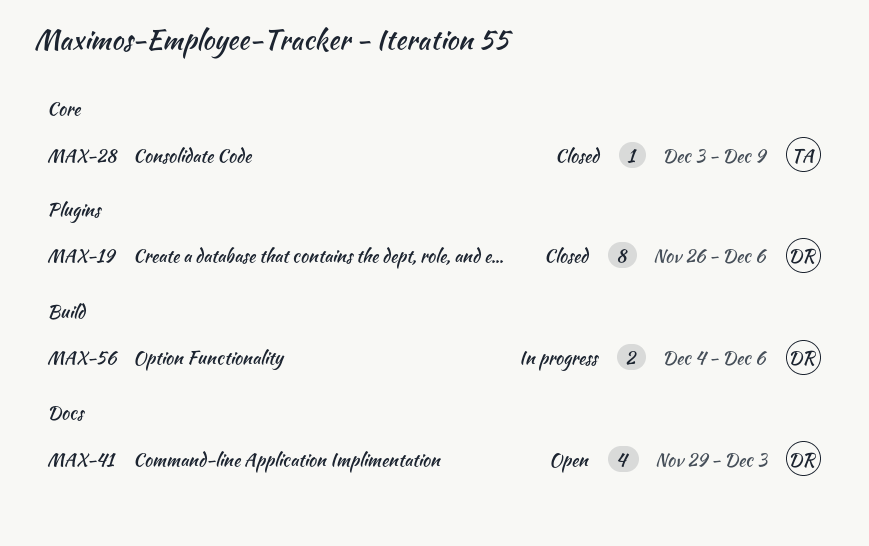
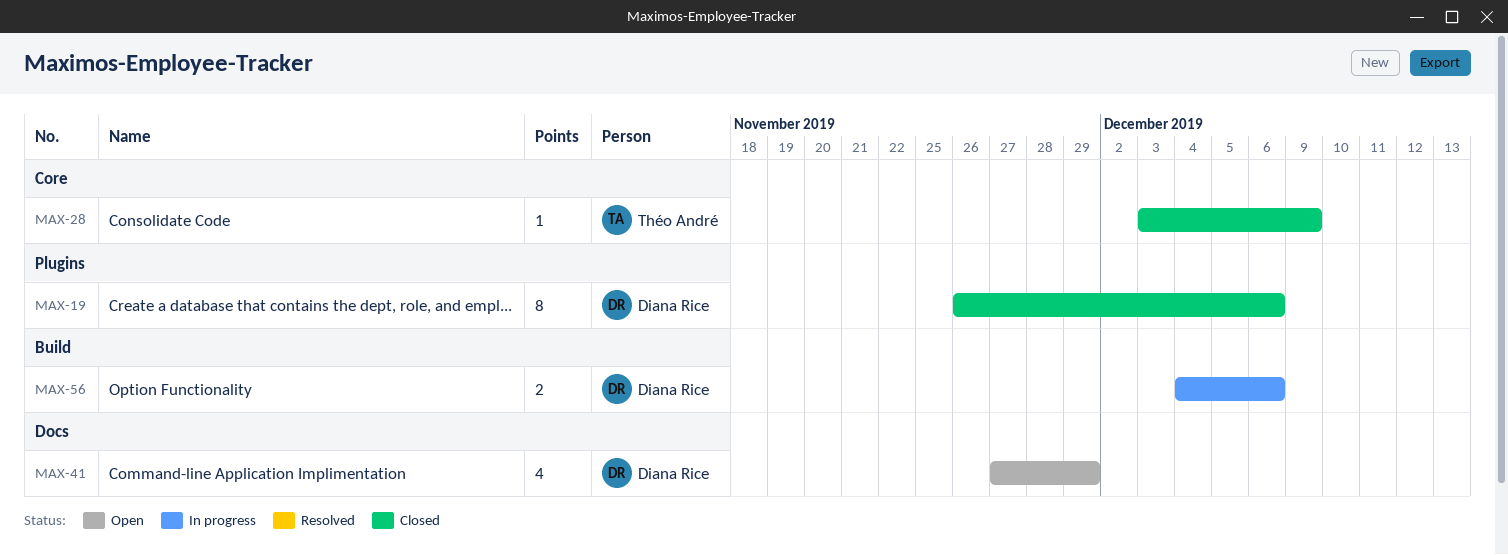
MAX-41, start: Nov 29 -> Nov 27
MAX-41, due: Dec 3 -> Nov 29

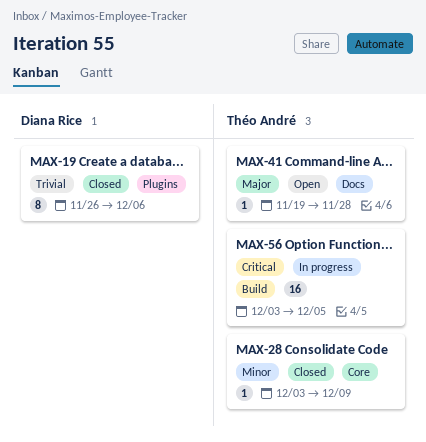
MAX-41, owner: Diana Rice -> Théo André
MAX-41, estimate: 4 -> 1
MAX-41, start: Nov 27 -> Nov 19
MAX-41, due: Nov 29 -> Nov 28
MAX-56, owner: Diana Rice -> Théo André
MAX-56, estimate: 2 -> 16
MAX-56, start: Dec 4 -> Dec 3
MAX-56, due: Dec 6 -> Dec 5

